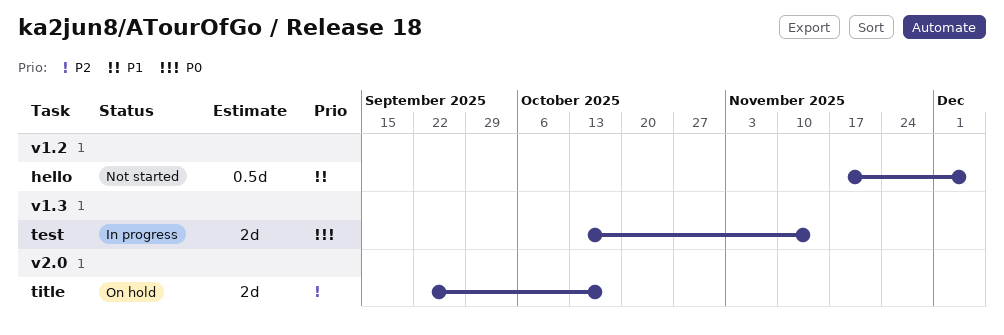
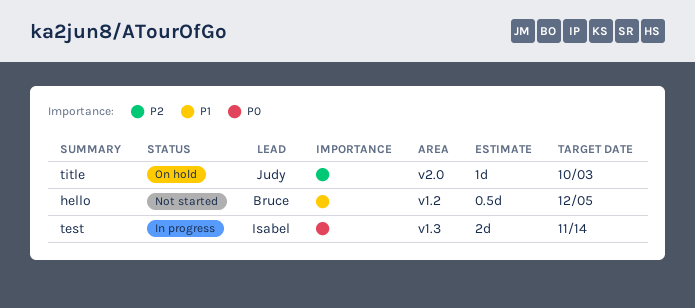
title, estimate: 2d -> 1d
title, due: Oct 17 -> Oct 3

